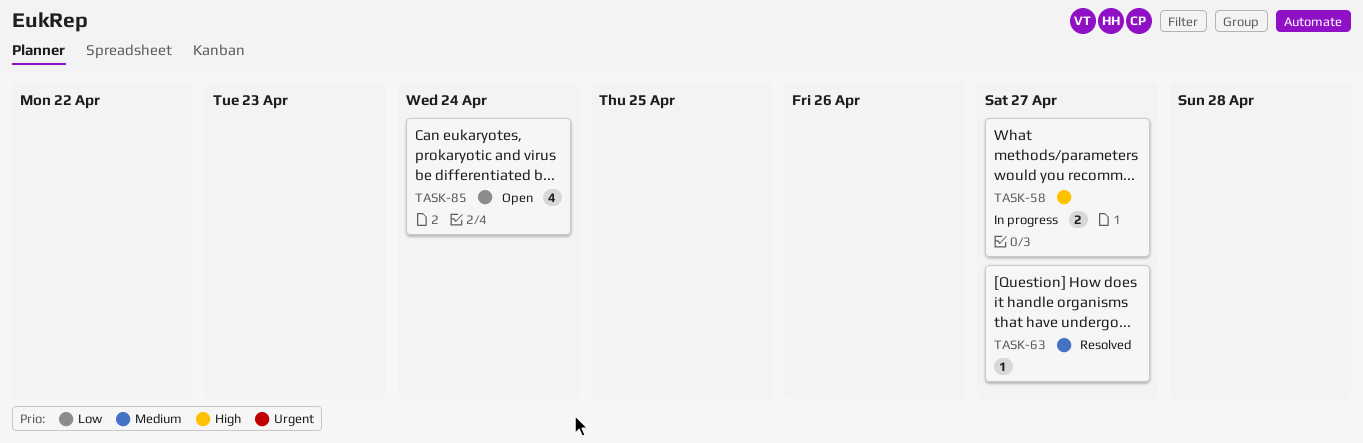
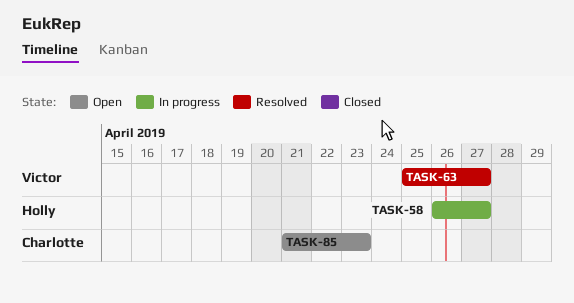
TASK-85, due: Apr 24 -> Apr 23

